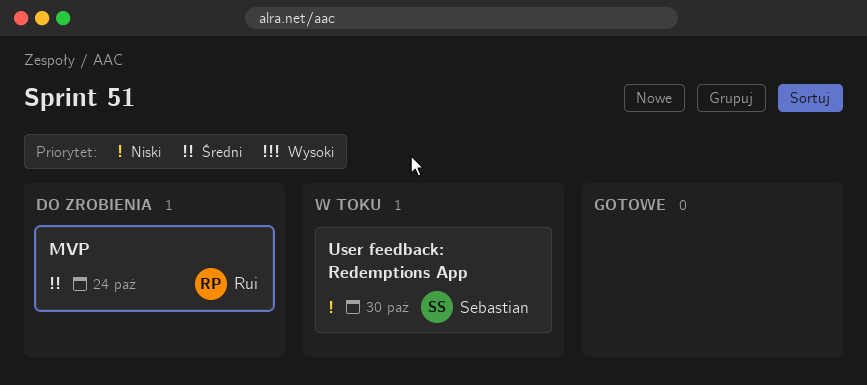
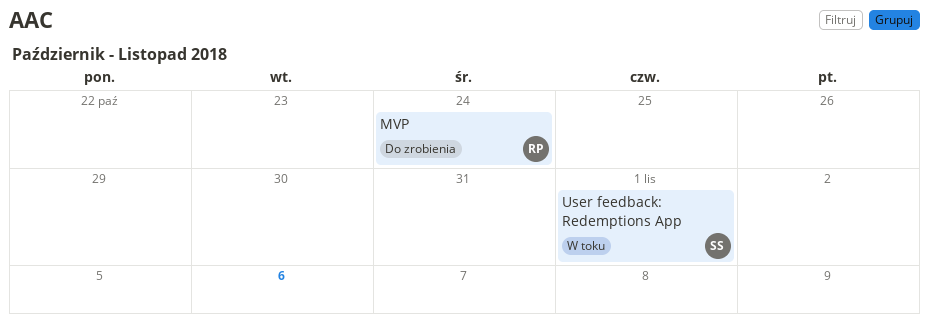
User feedback: Redemptions App, due: Oct 30 -> Nov 1

